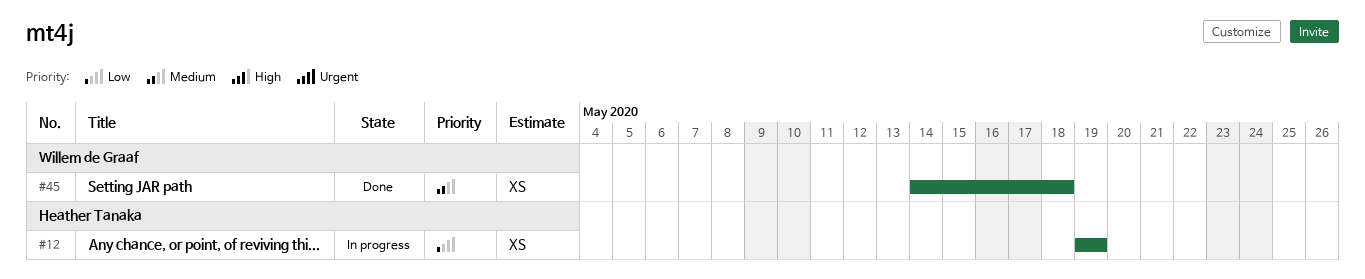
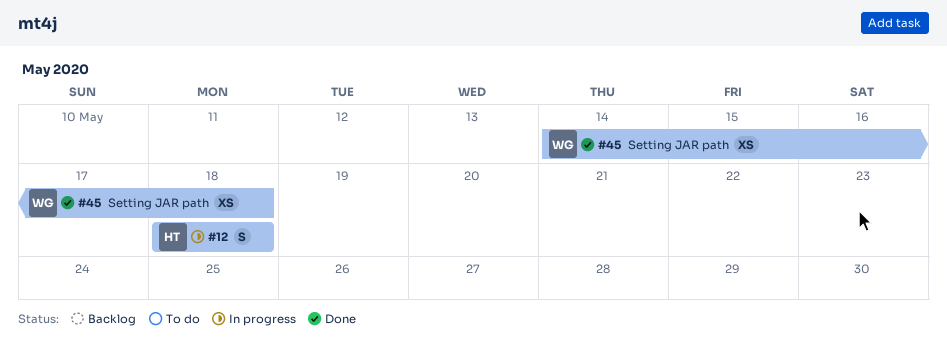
#12, estimate: XS -> S
#12, start: May 19 -> May 18
#12, due: May 19 -> May 18

